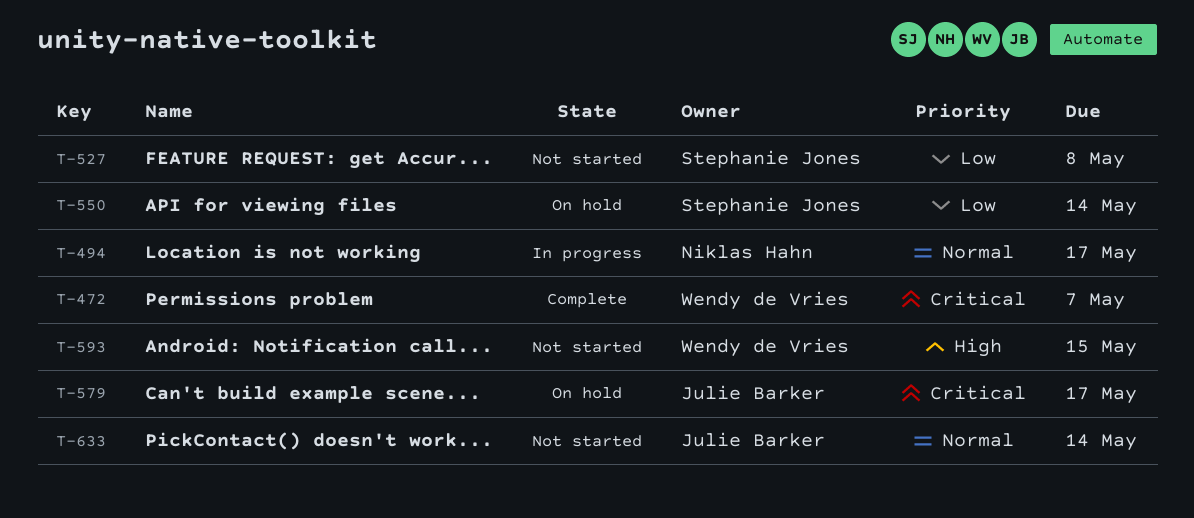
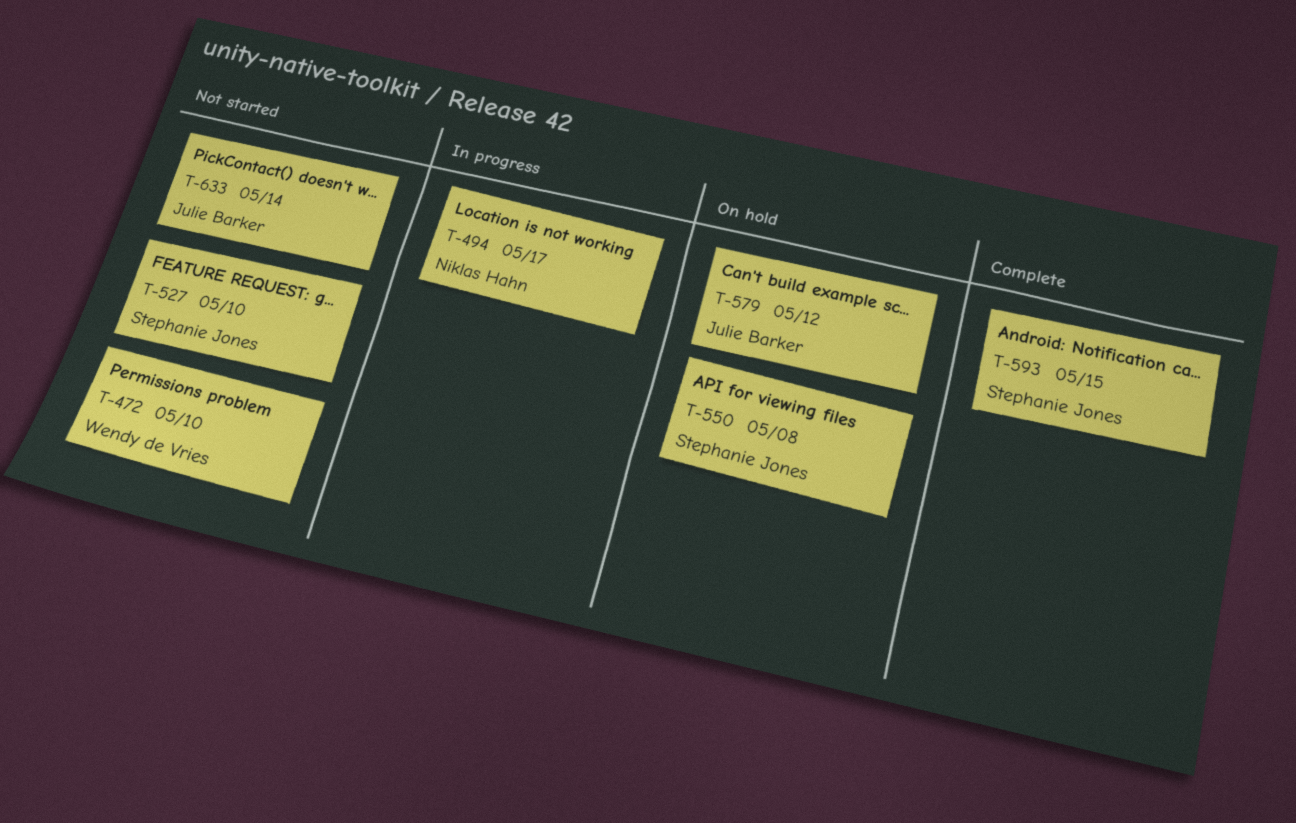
T-472, status: Complete -> Not started
T-472, due: May 7 -> May 10
T-527, due: May 8 -> May 10
T-550, due: May 14 -> May 8
T-579, due: May 17 -> May 12
T-593, status: Not started -> Complete
T-593, owner: Wendy de Vries -> Stephanie Jones

